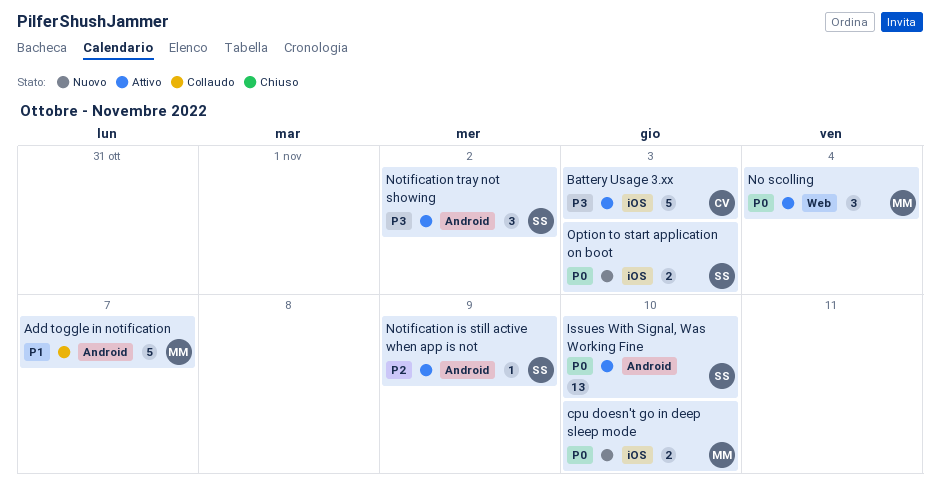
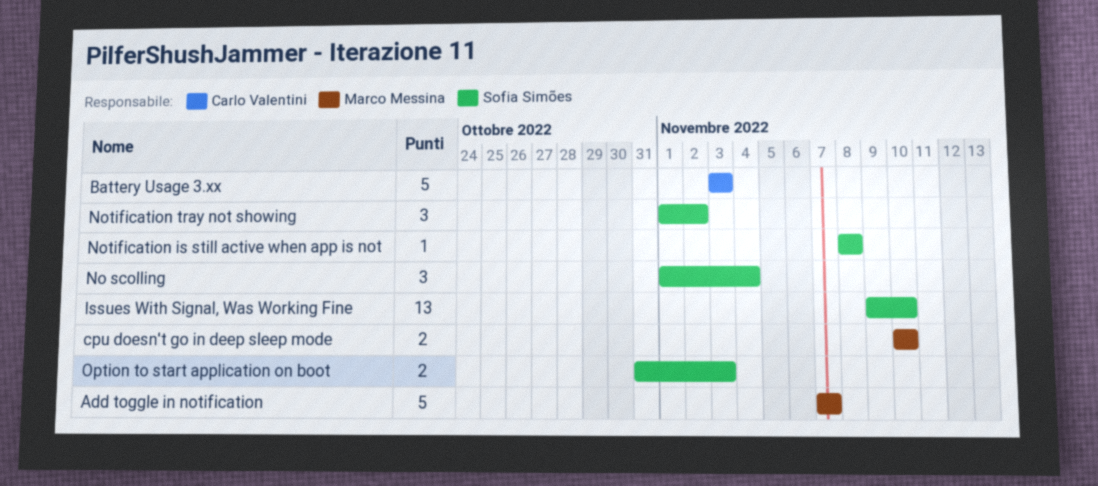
No scolling, owner: Marco Messina -> Sofia Simões
Notification is still active when app is not, due: Nov 9 -> Nov 8

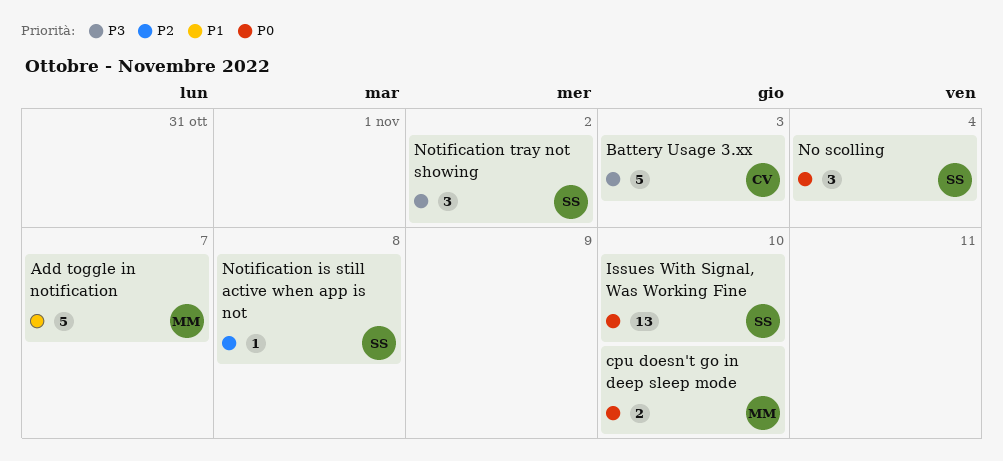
Option to start application on boot: present -> none

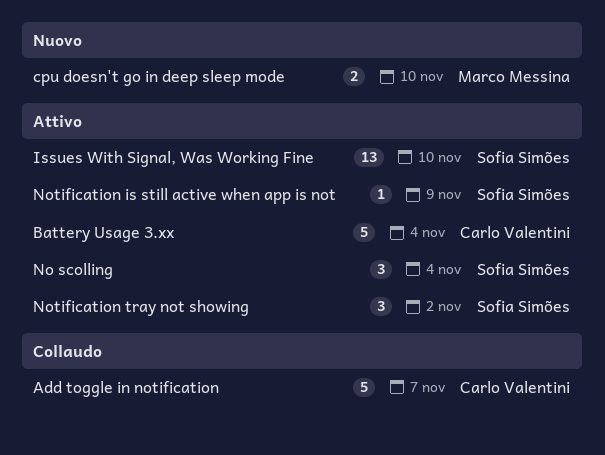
Add toggle in notification, owner: Marco Messina -> Carlo Valentini
Battery Usage 3.xx, due: Nov 3 -> Nov 4
Notification is still active when app is not, due: Nov 8 -> Nov 9

